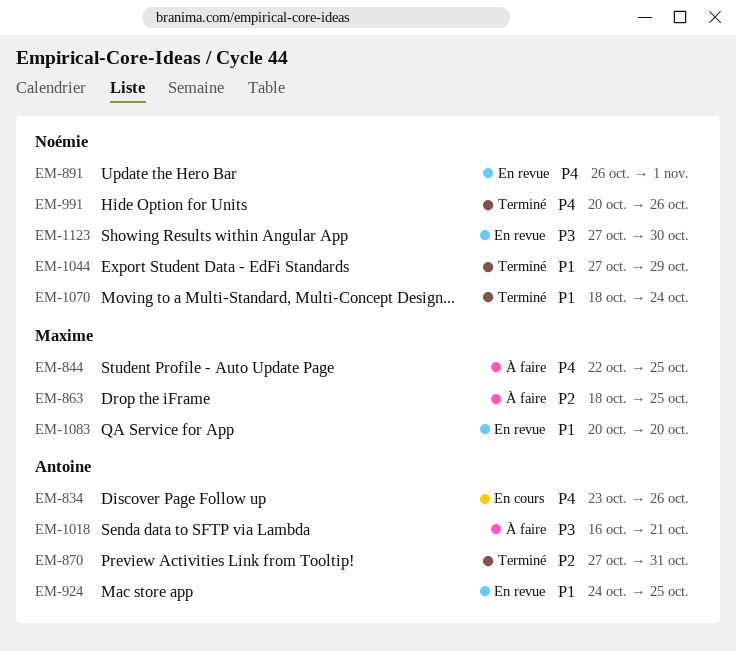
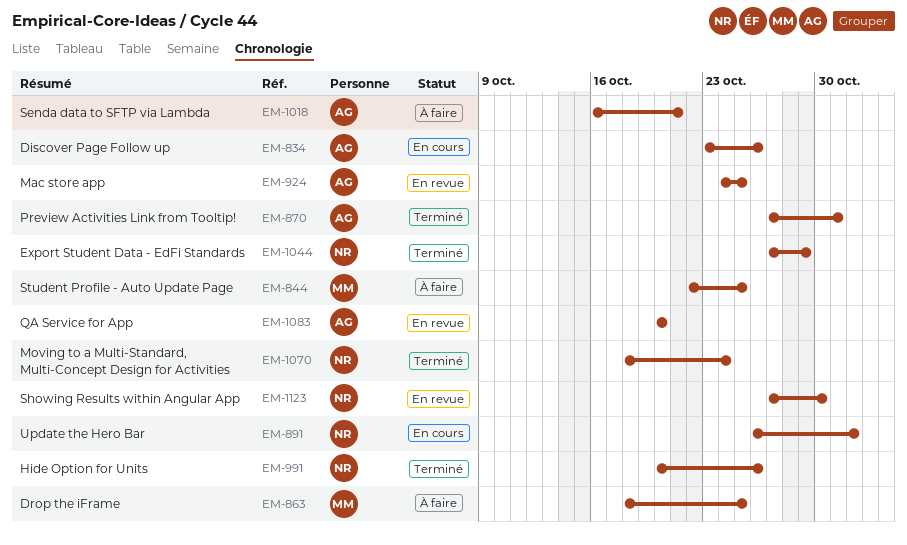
EM-891, status: En revue -> En cours
EM-1083, owner: Maxime -> Antoine

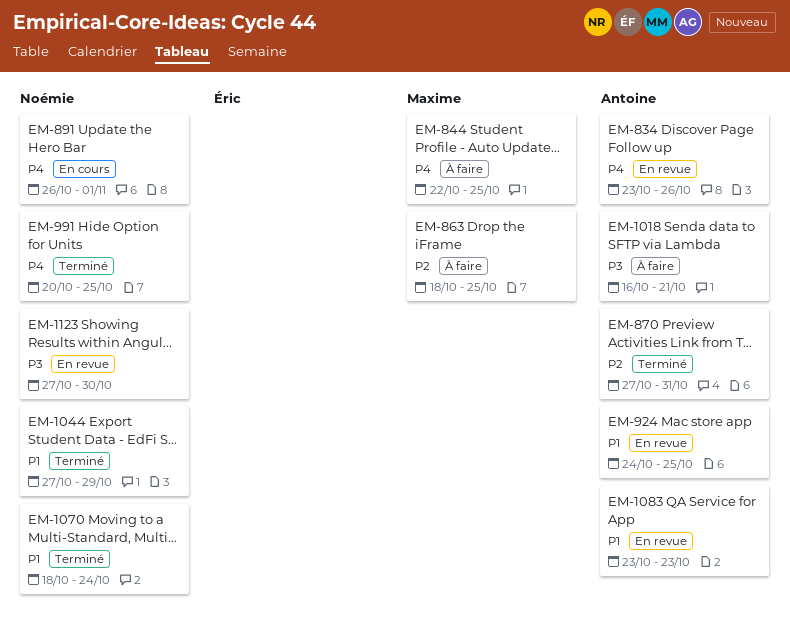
EM-834, status: En cours -> En revue
EM-991, due: Oct 26 -> Oct 25
EM-1083, start: Oct 20 -> Oct 23
EM-1083, due: Oct 20 -> Oct 23

